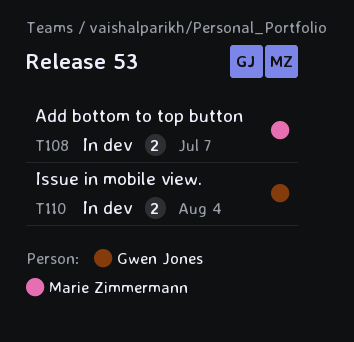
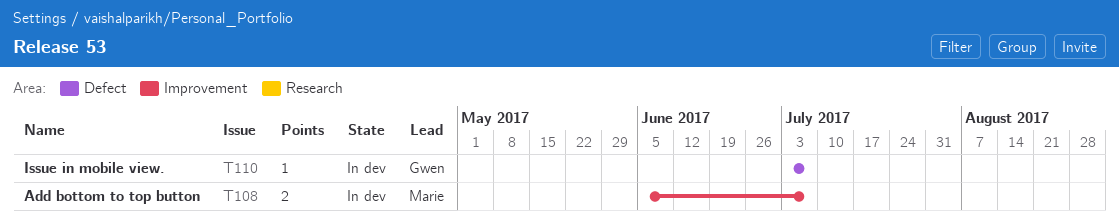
T110, estimate: 2 -> 1
T110, due: Aug 4 -> Jul 7

